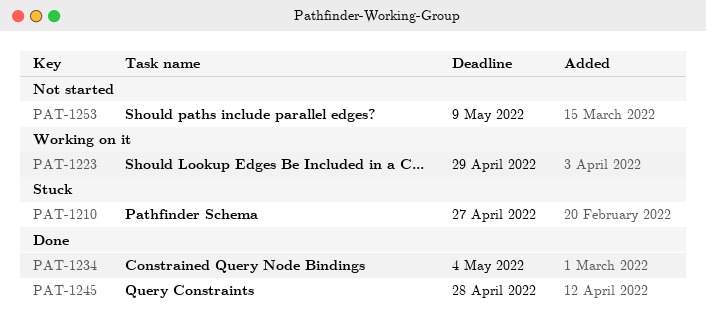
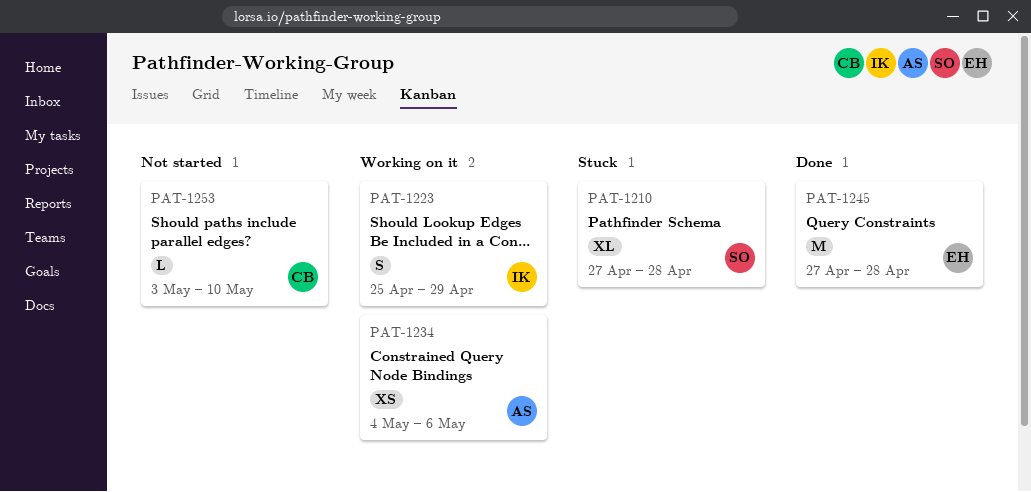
PAT-1210, due: Apr 27 -> Apr 28
PAT-1234, status: Done -> Working on it
PAT-1234, due: May 4 -> May 6
PAT-1253, due: May 9 -> May 10

